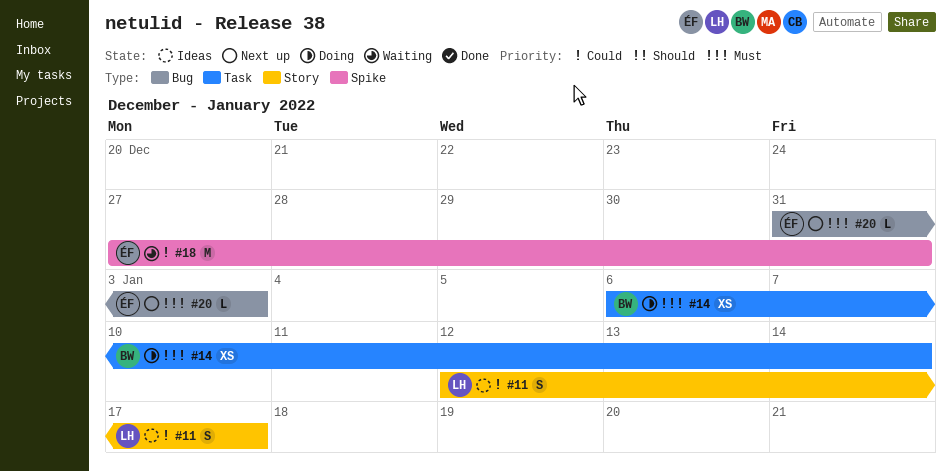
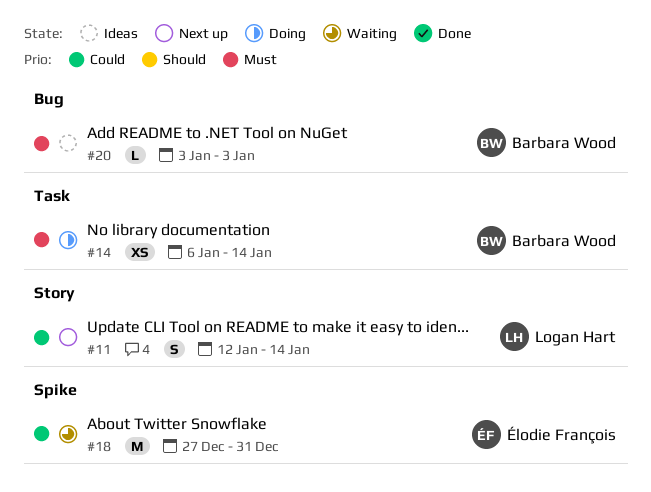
#11, status: Ideas -> Next up
#11, due: Jan 17 -> Jan 14
#20, status: Next up -> Ideas
#20, owner: Élodie François -> Barbara Wood
#20, start: Dec 31 -> Jan 3

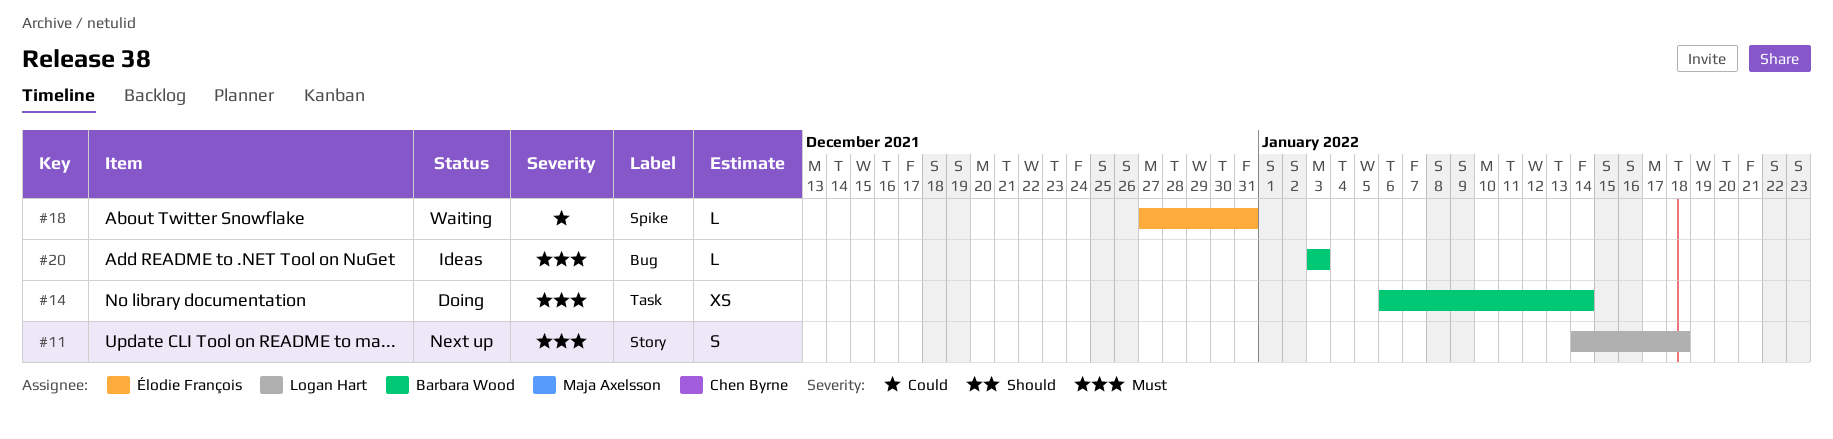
#11, priority: Could -> Must
#11, start: Jan 12 -> Jan 14
#11, due: Jan 14 -> Jan 18
#18, estimate: M -> L

